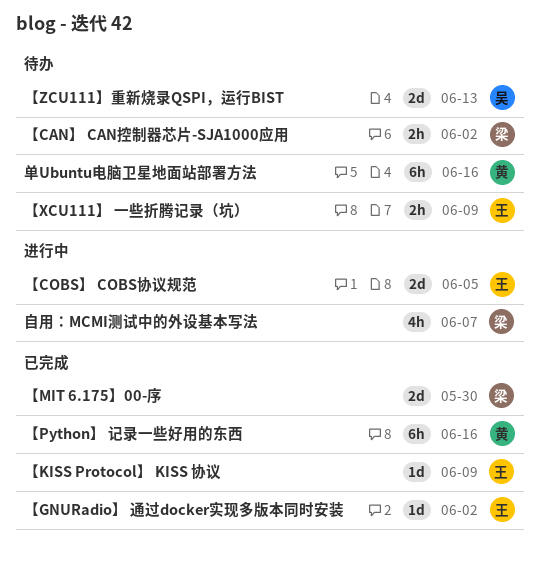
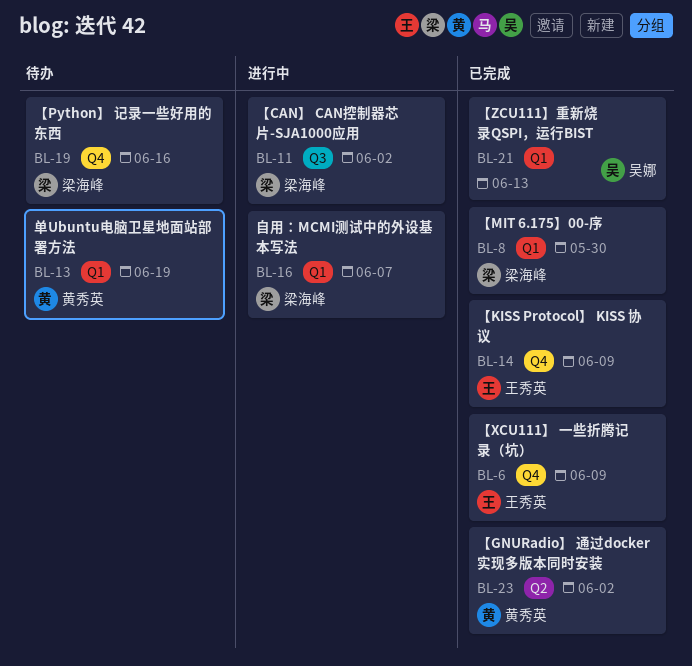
【CAN】 CAN控制器芯片-SJA1000应用, status: 待办 -> 进行中
【COBS】 COBS协议规范: present -> none
【GNURadio】 通过docker实现多版本同时安装, owner: 王秀英 -> 黄秀英
【Python】 记录一些好用的东西, status: 已完成 -> 待办
【Python】 记录一些好用的东西, owner: 黄秀英 -> 梁海峰
【XCU111】 一些折腾记录（坑）, status: 待办 -> 已完成
【ZCU111】重新烧录QSPI，运行BIST, status: 待办 -> 已完成
单Ubuntu电脑卫星地面站部署方法, due: Jun 16 -> Jun 19

